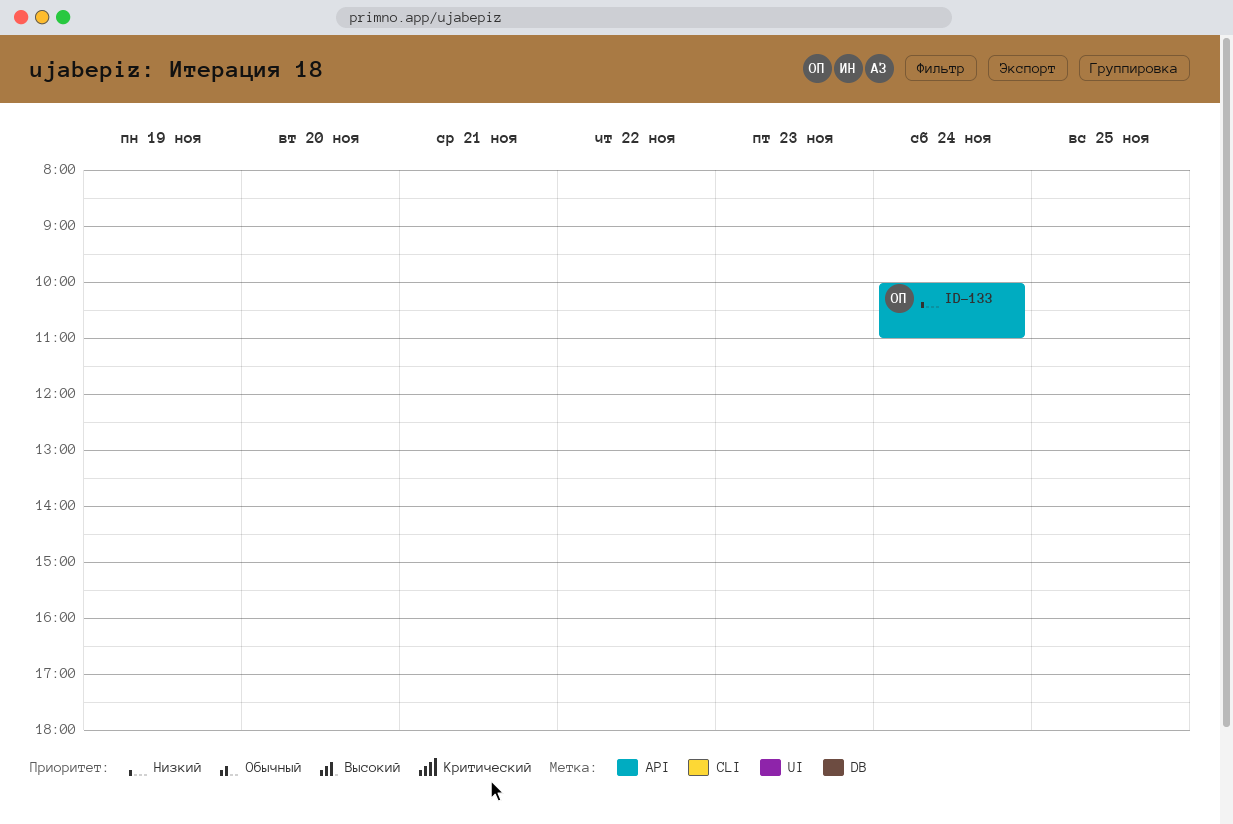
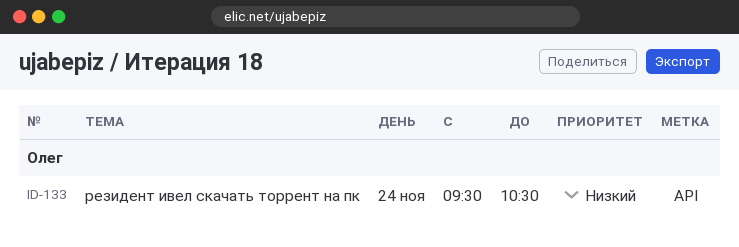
ID-133, begins: 10:00 -> 09:30
ID-133, ends: 11:00 -> 10:30

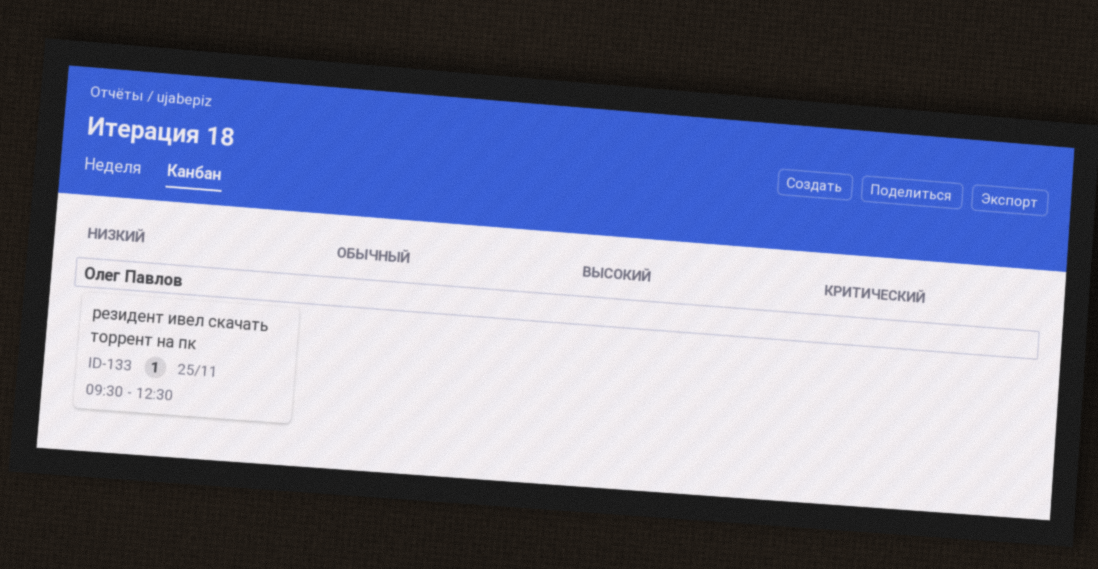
ID-133, day: Nov 24 -> Nov 25
ID-133, ends: 10:30 -> 12:30

